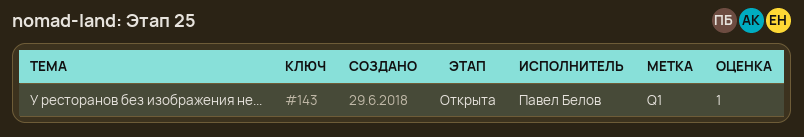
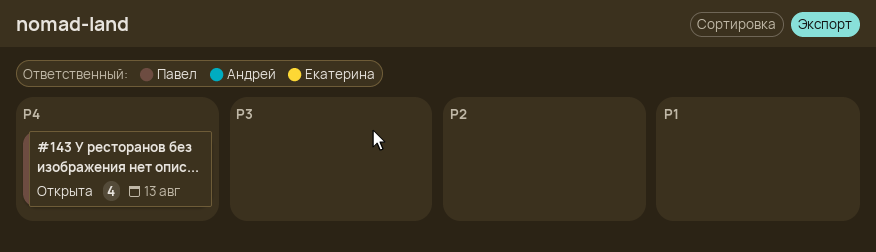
#143, estimate: 1 -> 4

